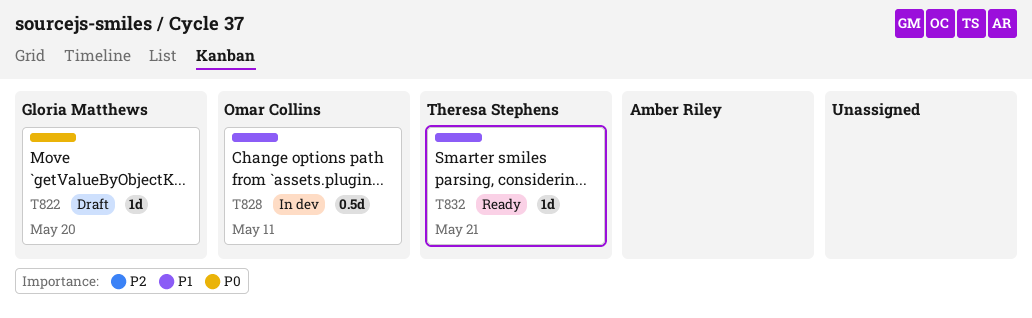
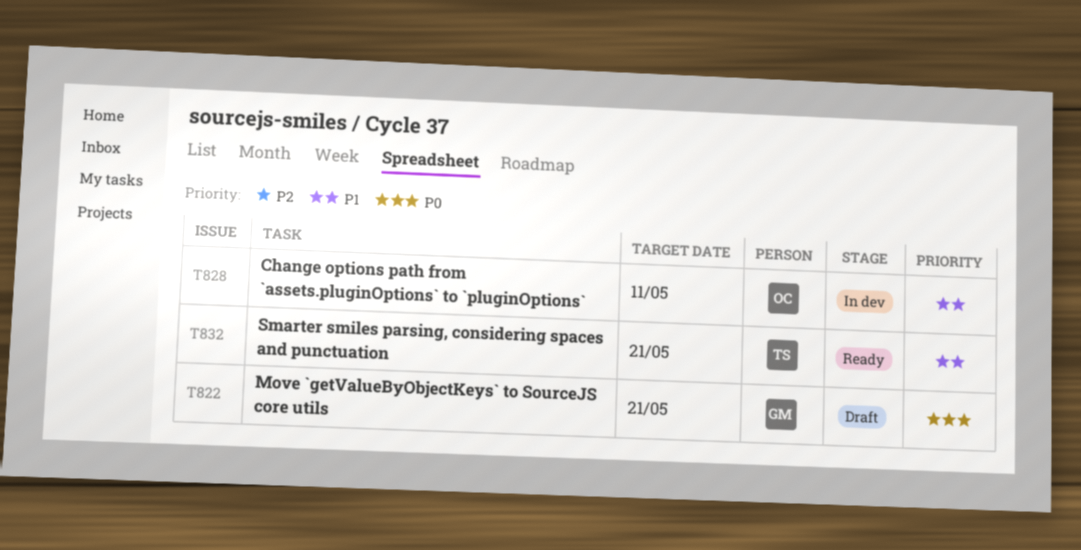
T822, due: May 20 -> May 21

